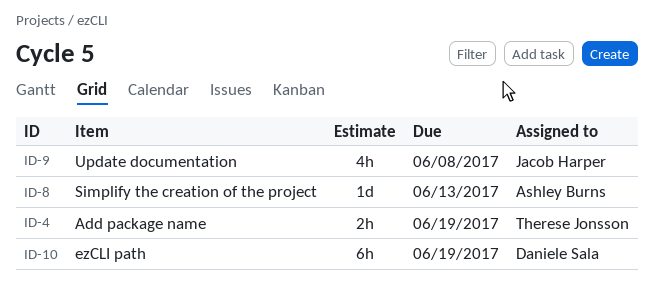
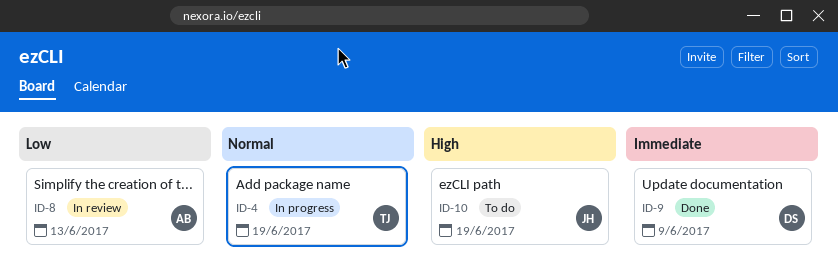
ID-9, owner: Jacob Harper -> Daniele Sala
ID-9, due: Jun 8 -> Jun 9
ID-10, owner: Daniele Sala -> Jacob Harper

